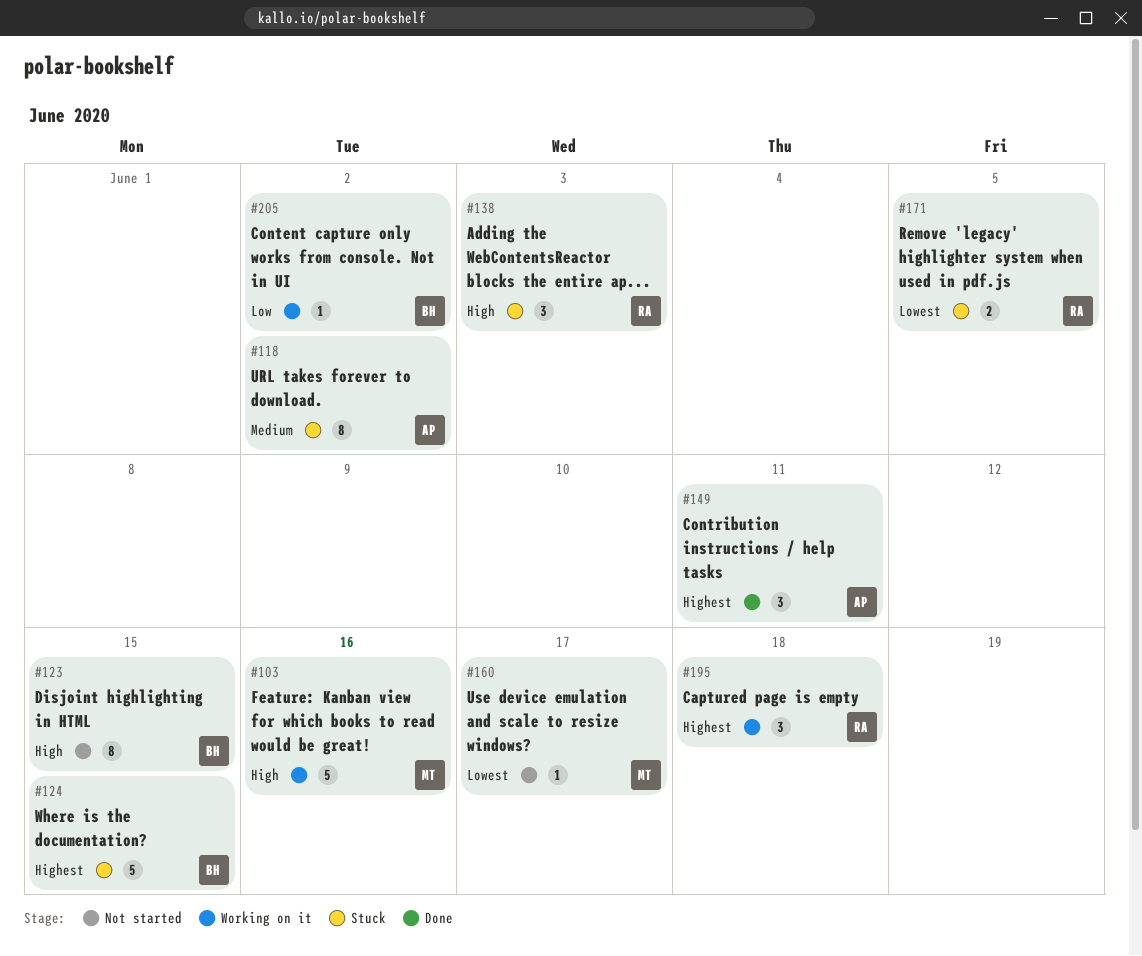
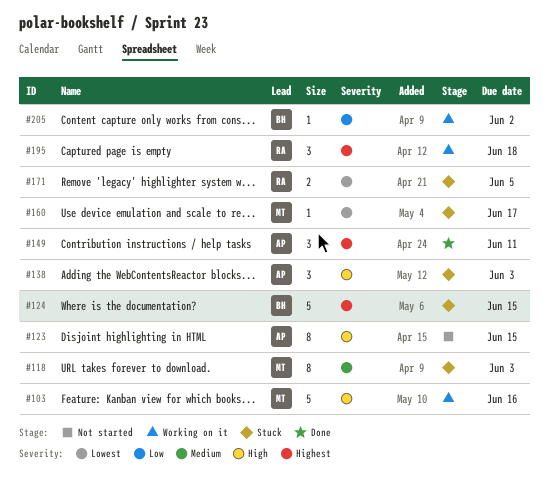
#118, owner: AP -> MT
#118, due: Jun 2 -> Jun 3
#123, owner: BH -> AP
#138, owner: RA -> AP
#160, status: Not started -> Stuck

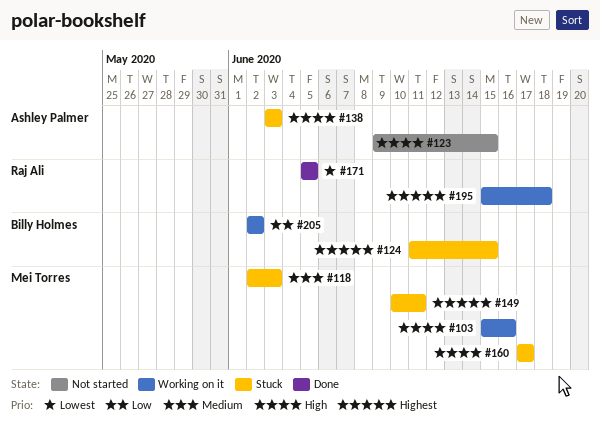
#149, status: Done -> Stuck
#149, owner: Ashley Palmer -> Mei Torres
#160, priority: Lowest -> High
#171, status: Stuck -> Done

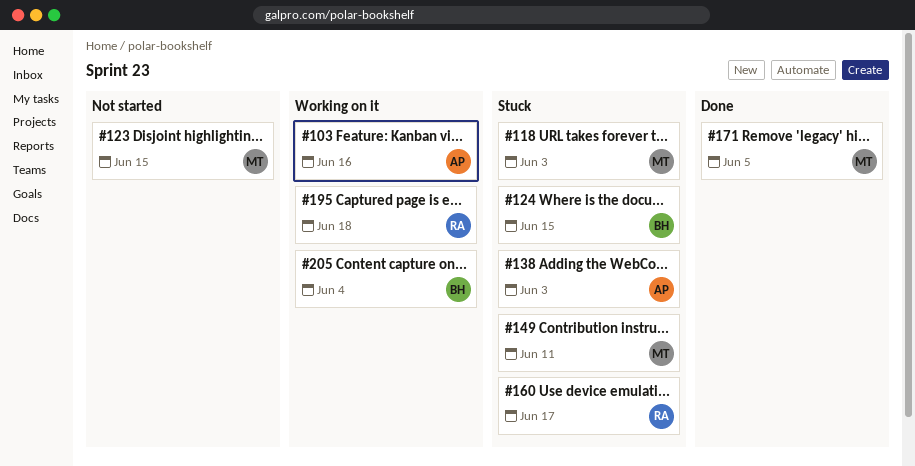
#103, owner: Mei Torres -> Ashley Palmer
#123, owner: Ashley Palmer -> Mei Torres
#160, owner: Mei Torres -> Raj Ali
#171, owner: Raj Ali -> Mei Torres
#205, due: Jun 2 -> Jun 4

